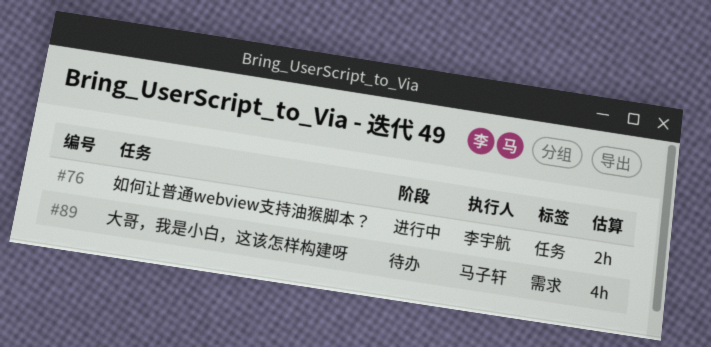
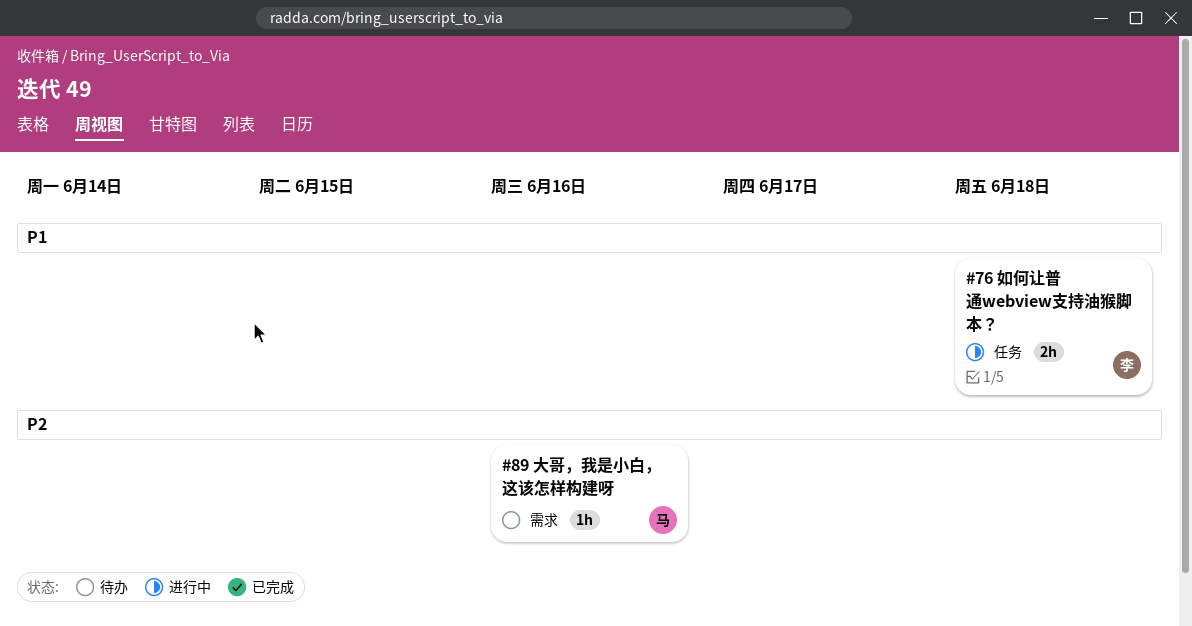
#89, estimate: 4h -> 1h

